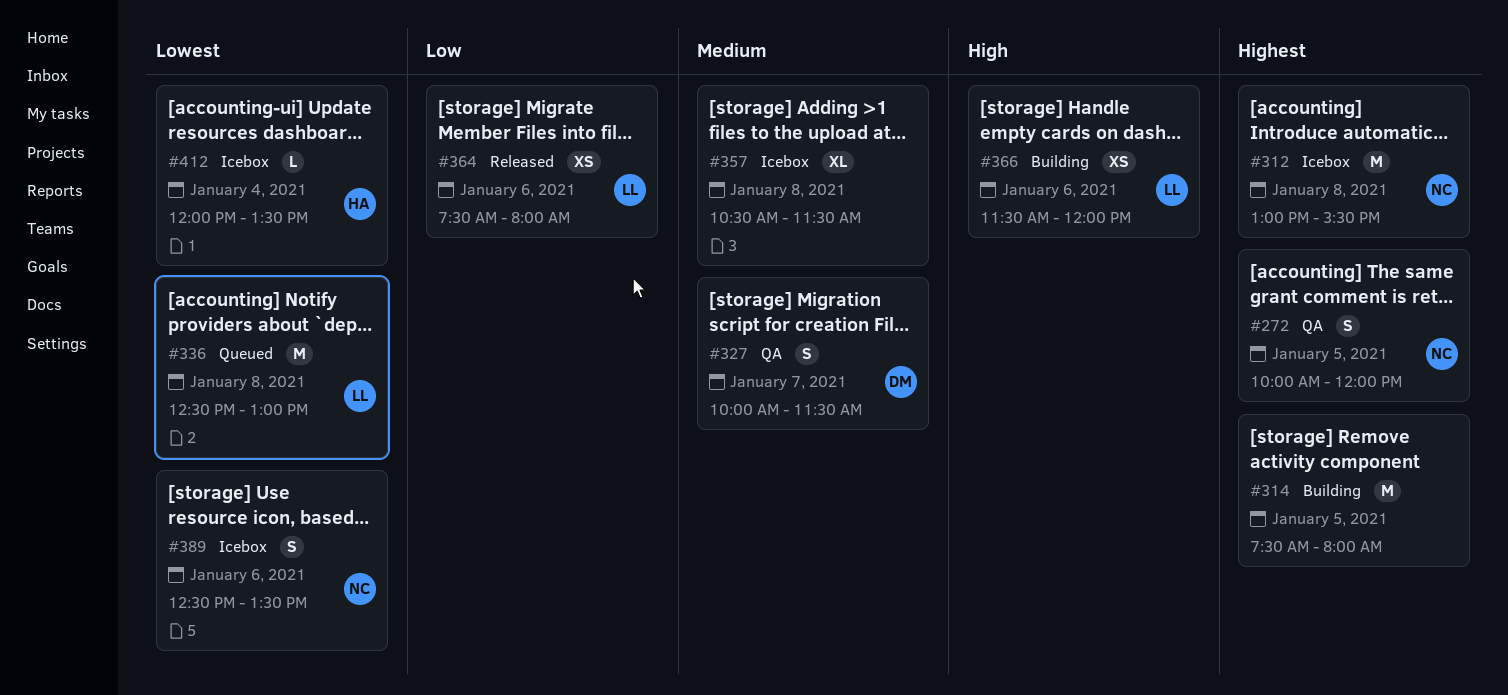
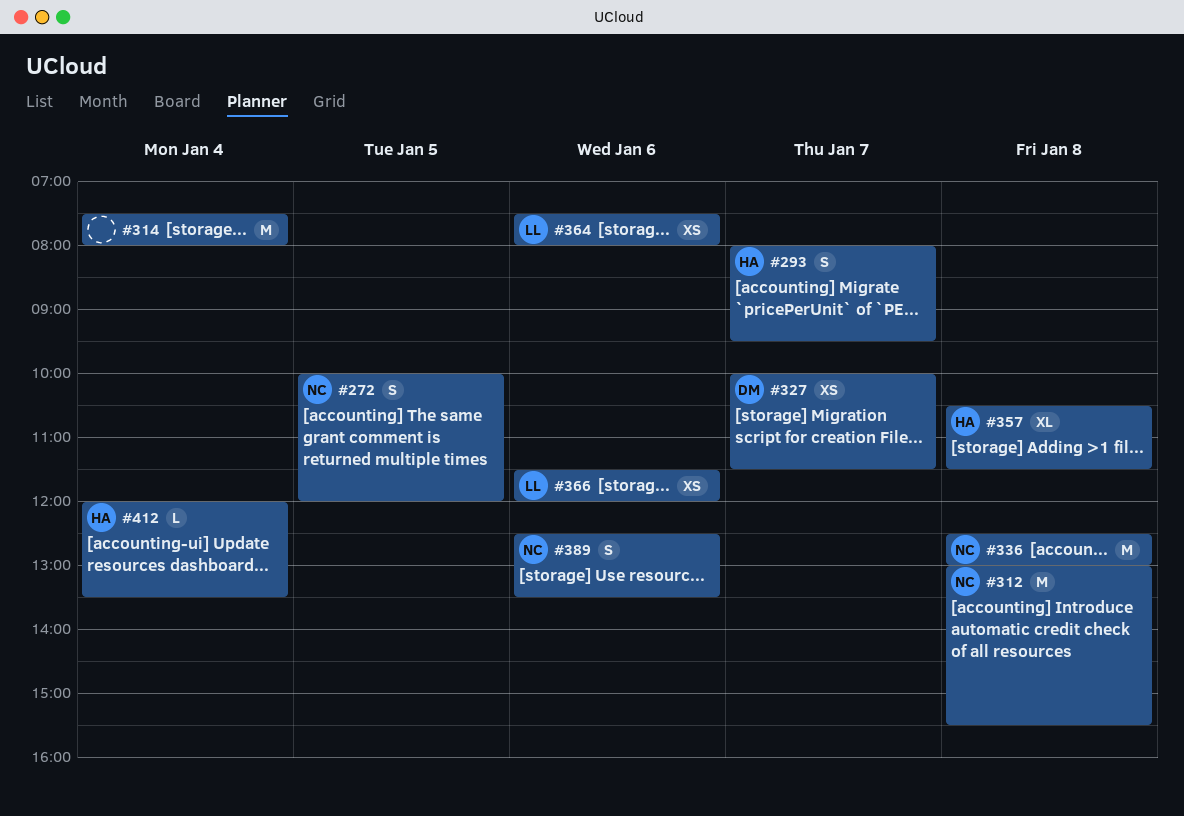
#293: none -> present
#314, day: Jan 5 -> Jan 4
#327, estimate: S -> XS
#336, owner: LL -> NC
#357, owner: none -> HA

